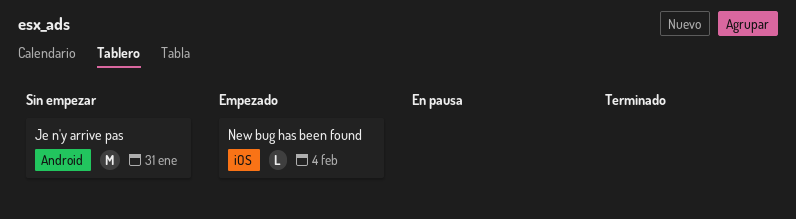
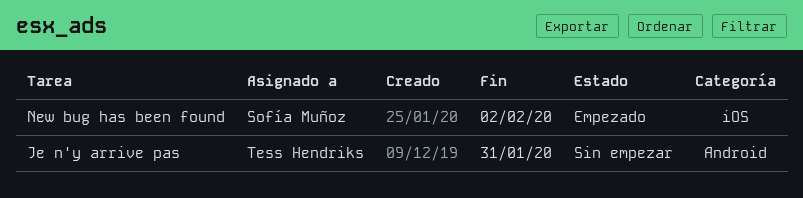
New bug has been found, due: Feb 4 -> Feb 2

